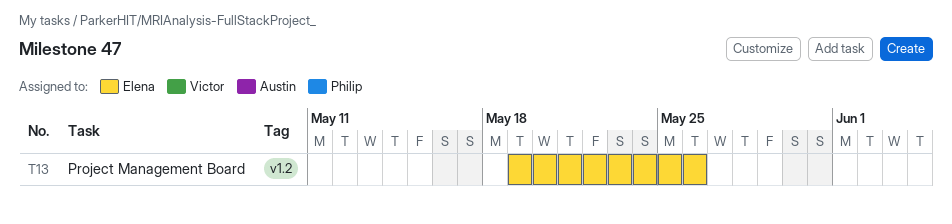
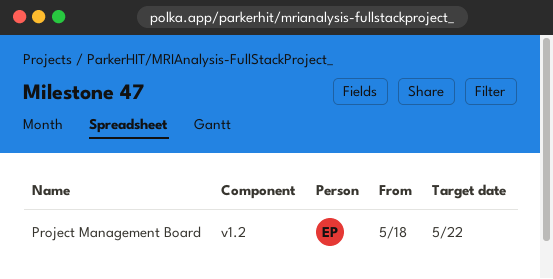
Project Management Board, start: May 19 -> May 18
Project Management Board, due: May 26 -> May 22

